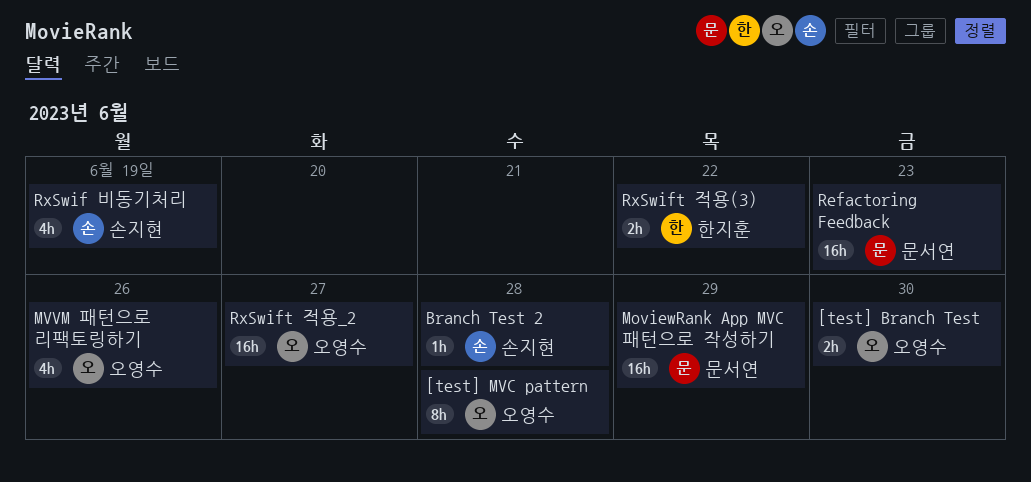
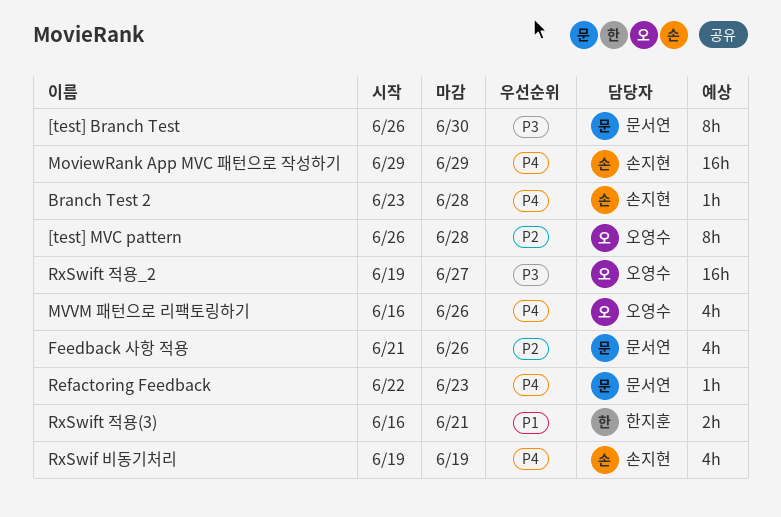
[test] Branch Test, owner: 오영수 -> 문서연
[test] Branch Test, estimate: 2h -> 8h
Feedback 사항 적용: none -> present
MoviewRank App MVC 패턴으로 작성하기, owner: 문서연 -> 손지현
Refactoring Feedback, estimate: 16h -> 1h
RxSwift 적용(3), due: Jun 22 -> Jun 21

